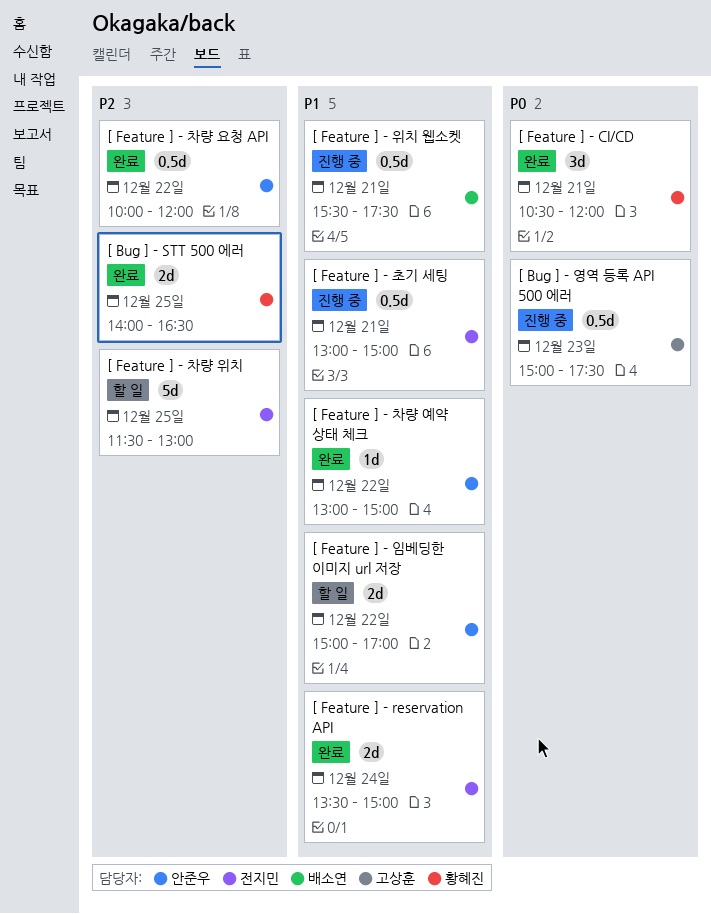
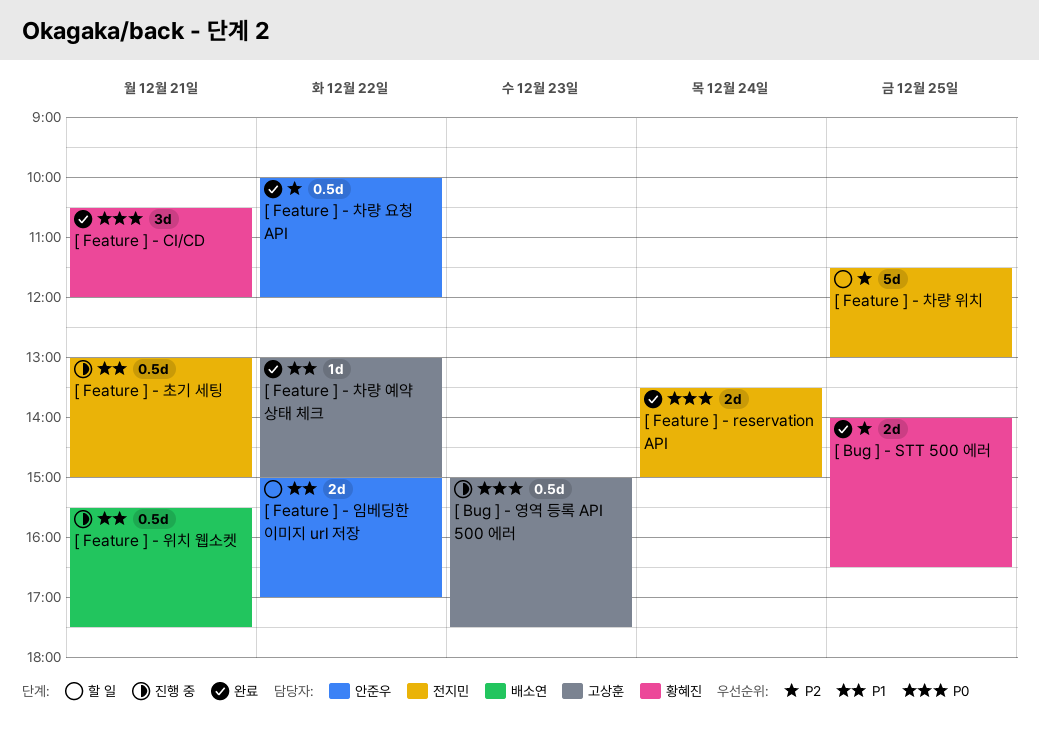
[ Feature ] - reservation API, priority: P1 -> P0
[ Feature ] - 차량 예약 상태 체크, owner: 안준우 -> 고상훈

